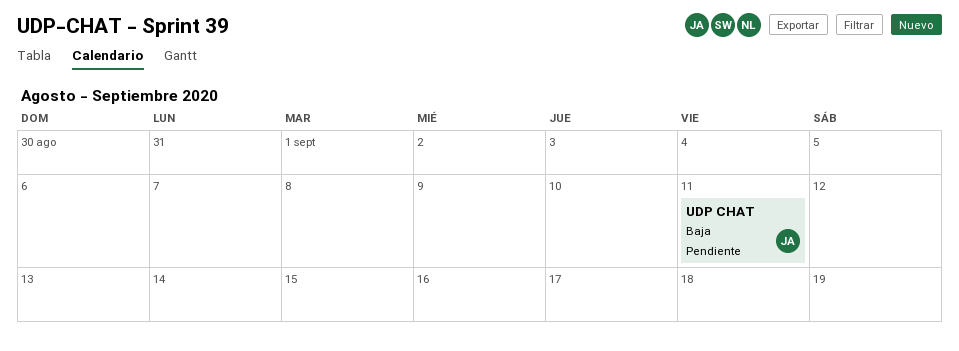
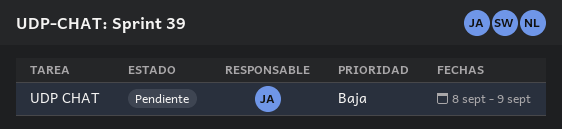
UDP CHAT, due: Sep 11 -> Sep 9

